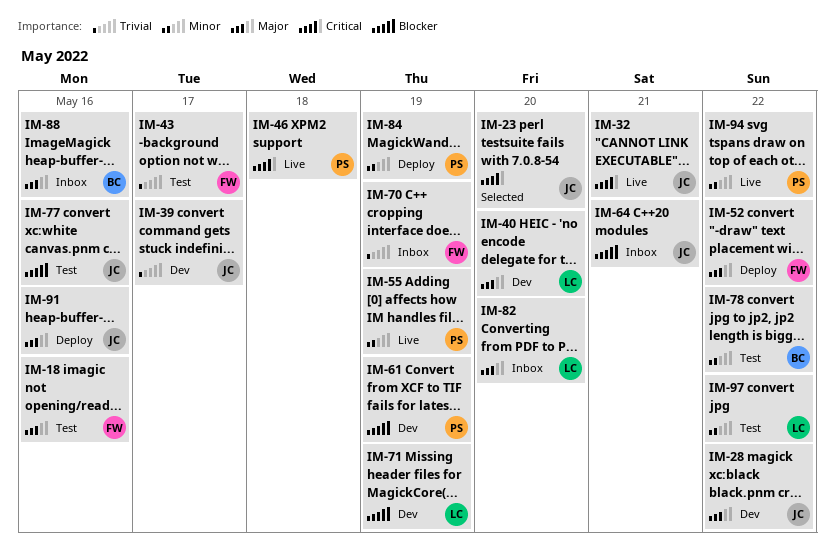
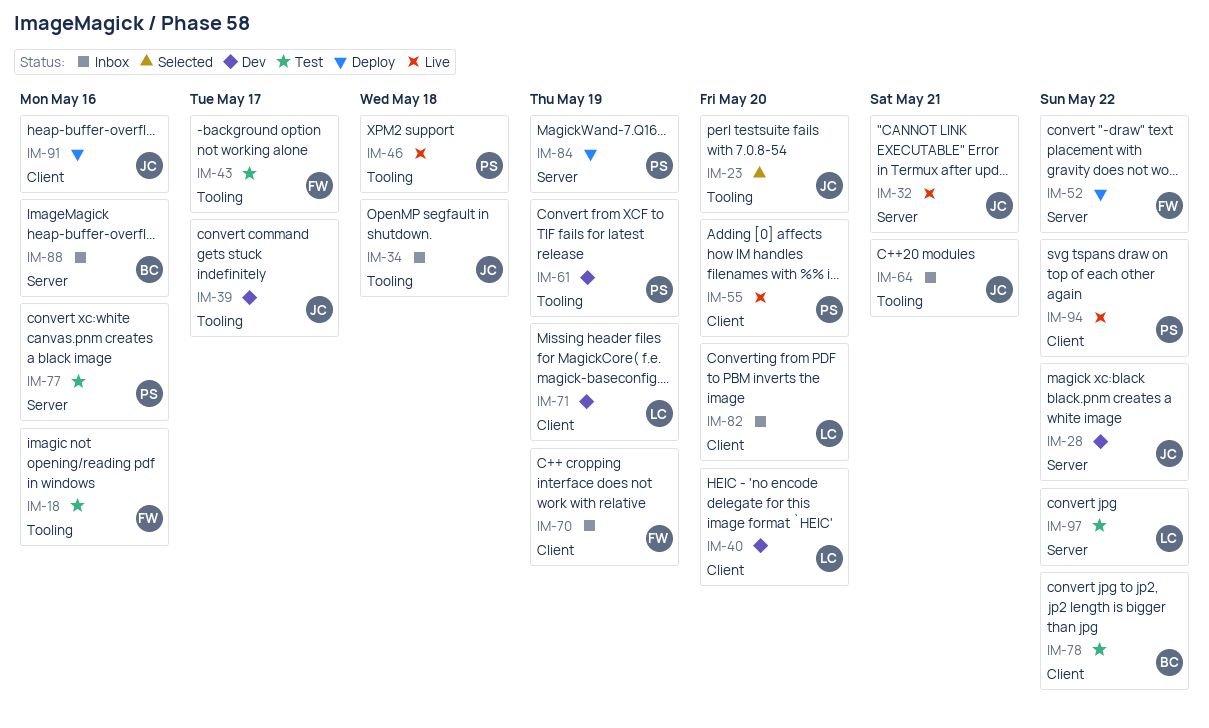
IM-34: none -> present
IM-55, due: May 19 -> May 20
IM-77, owner: JC -> PS

